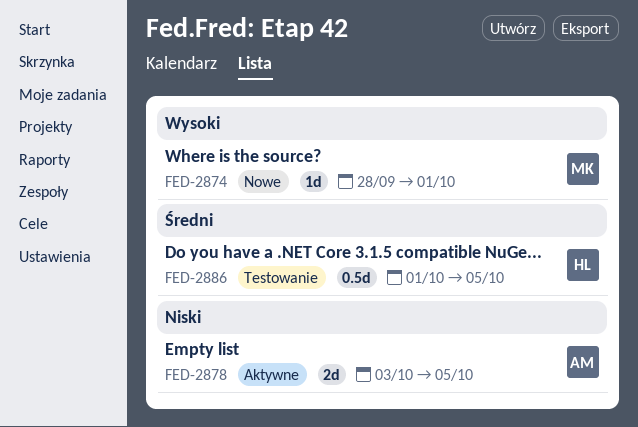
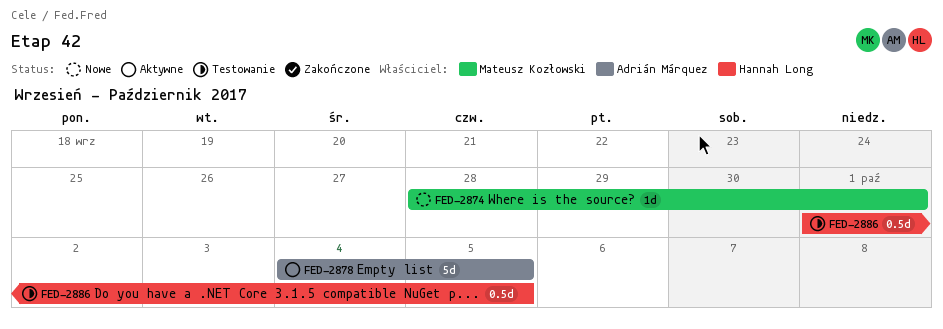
FED-2878, estimate: 2d -> 5d
FED-2878, start: Oct 3 -> Oct 4

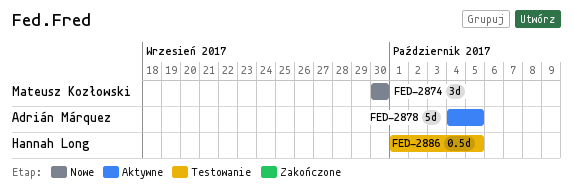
FED-2874, estimate: 1d -> 3d
FED-2874, start: Sep 28 -> Sep 30
FED-2874, due: Oct 1 -> Sep 30

